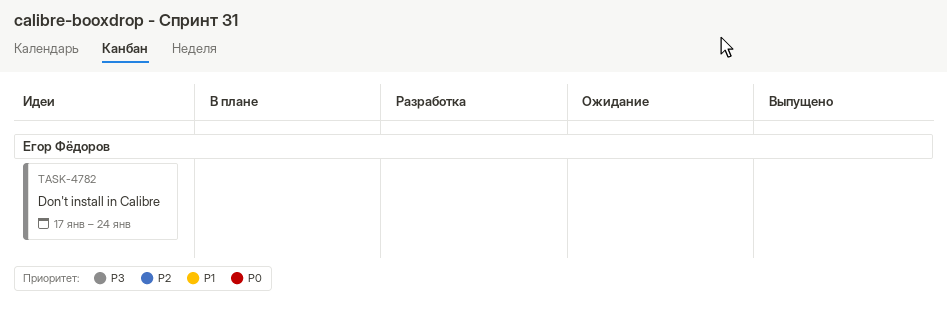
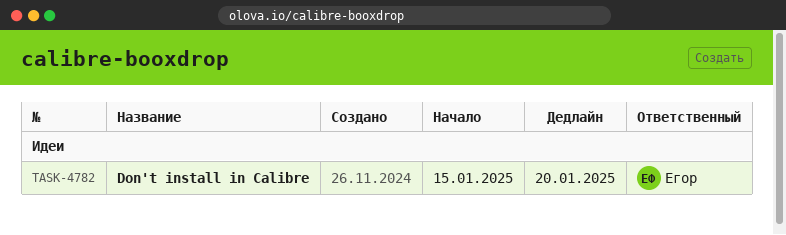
TASK-4782, start: Jan 17 -> Jan 15
TASK-4782, due: Jan 24 -> Jan 20

